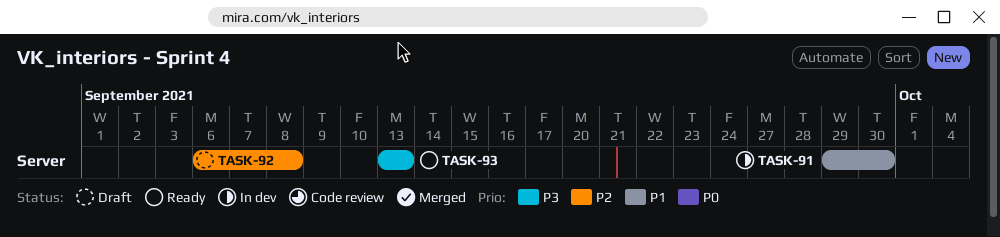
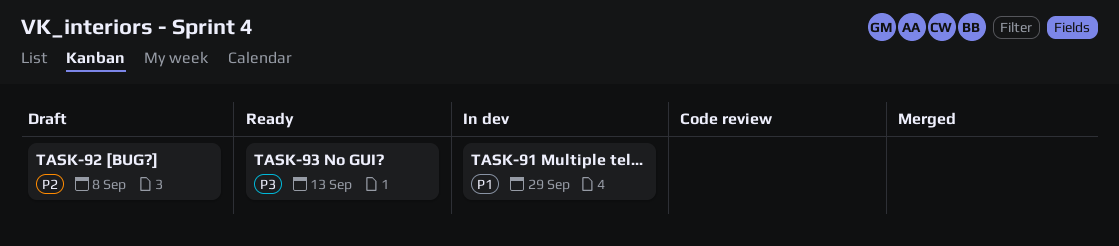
TASK-91, due: Sep 30 -> Sep 29

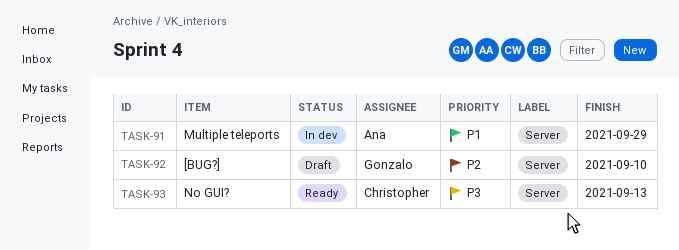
TASK-92, due: Sep 8 -> Sep 10

